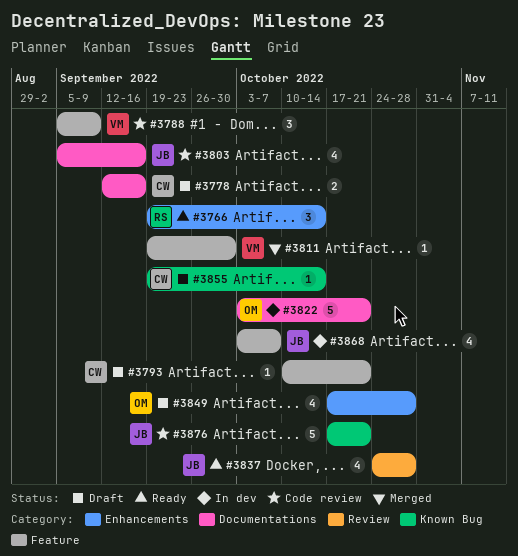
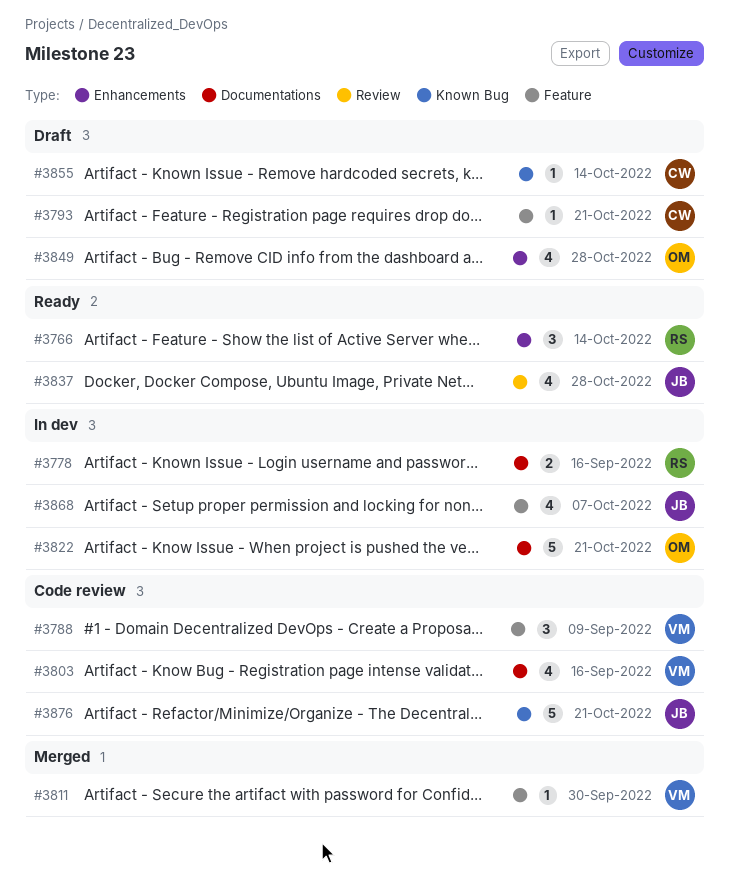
#3778, status: Draft -> In dev
#3778, owner: CW -> RS
#3803, owner: JB -> VM

